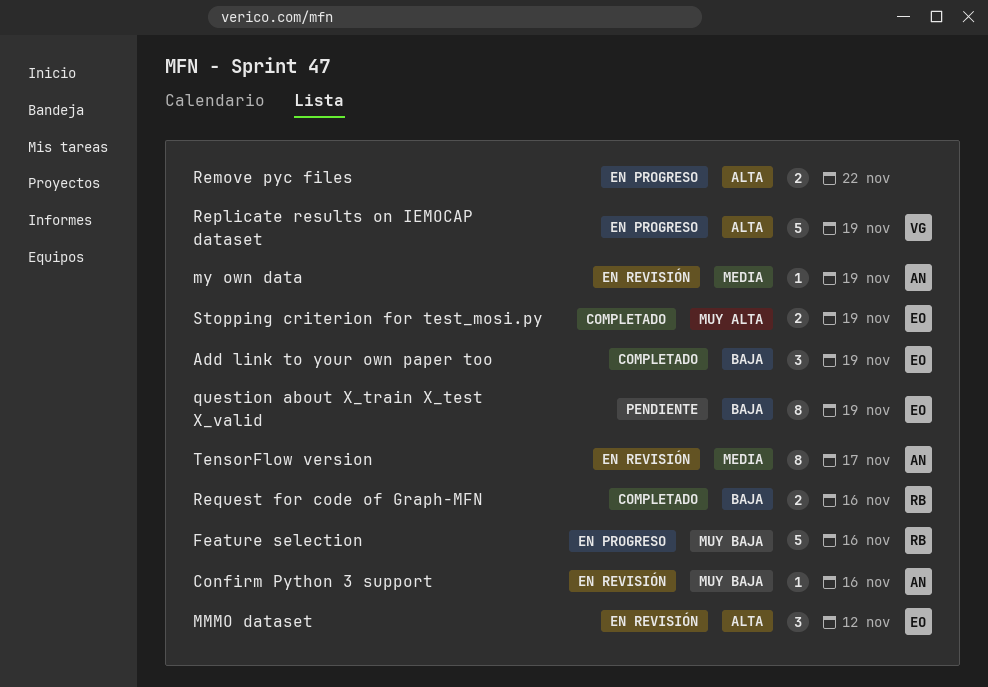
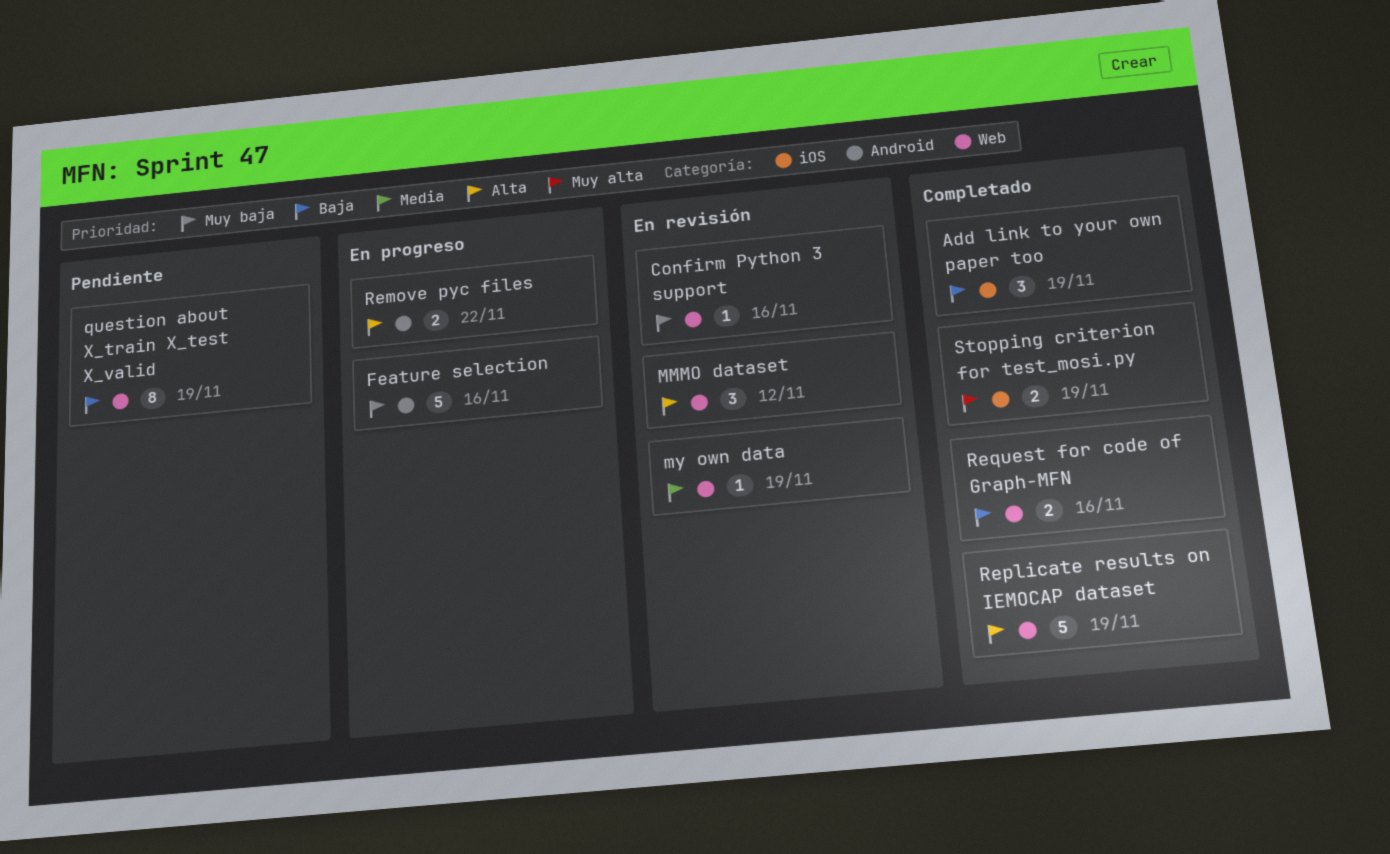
Replicate results on IEMOCAP dataset, status: En progreso -> Completado
TensorFlow version: present -> none

